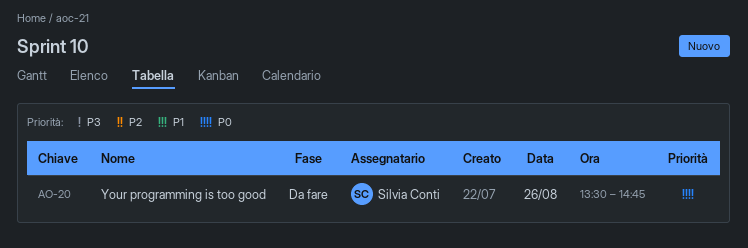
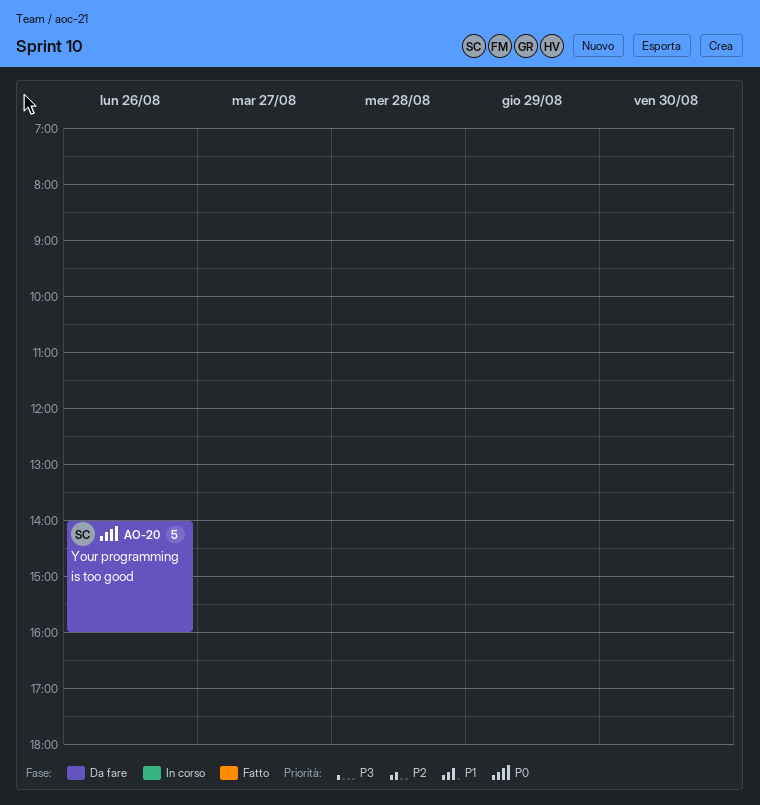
AO-20, begins: 13:30 -> 14:00
AO-20, ends: 14:45 -> 16:00

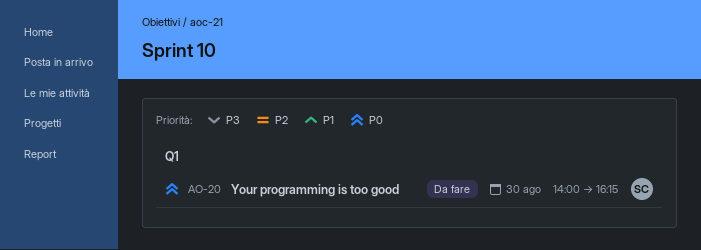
AO-20, day: Aug 26 -> Aug 30
AO-20, ends: 16:00 -> 16:15

